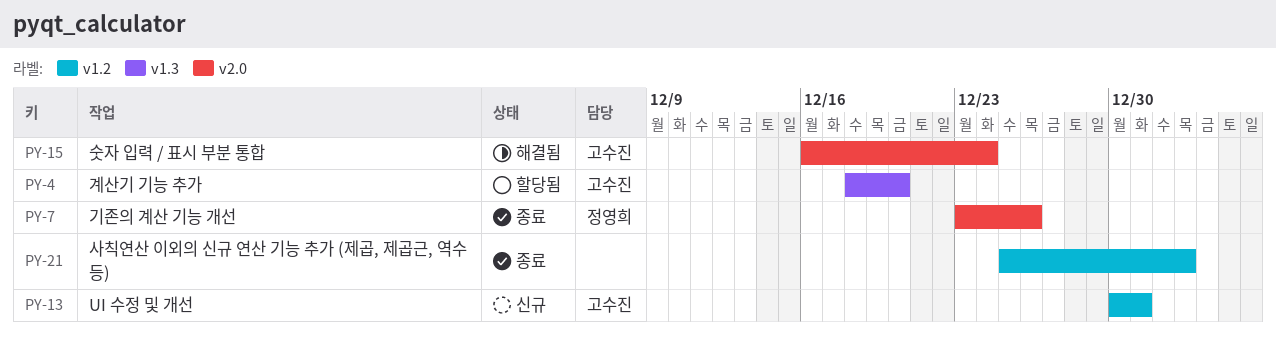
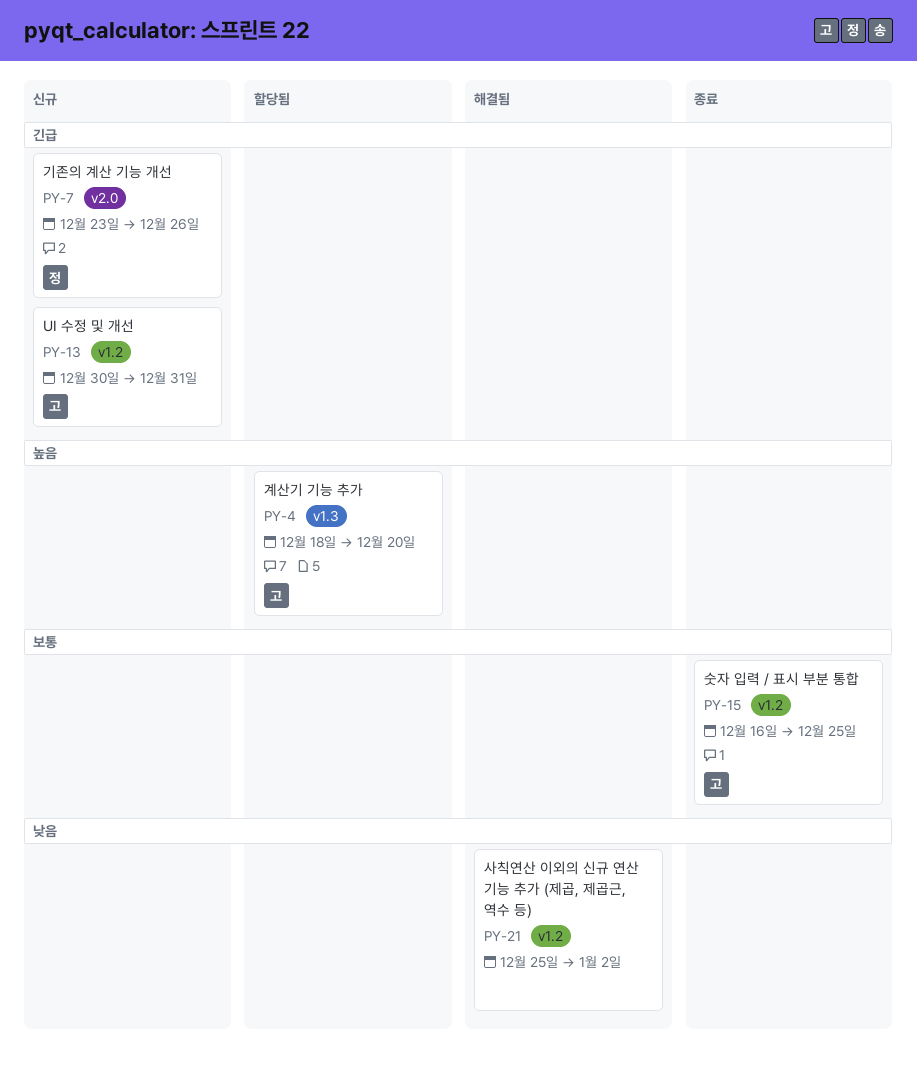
PY-7, status: 종료 -> 신규
PY-15, status: 해결됨 -> 종료
PY-15, label: v2.0 -> v1.2
PY-15, due: Dec 24 -> Dec 25
PY-21, status: 종료 -> 해결됨

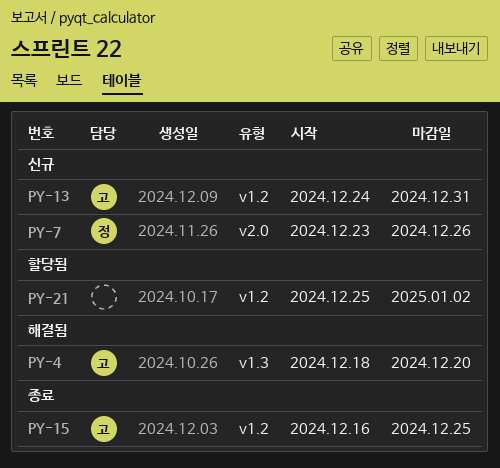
PY-4, status: 할당됨 -> 해결됨
PY-13, start: Dec 30 -> Dec 24
PY-21, status: 해결됨 -> 할당됨

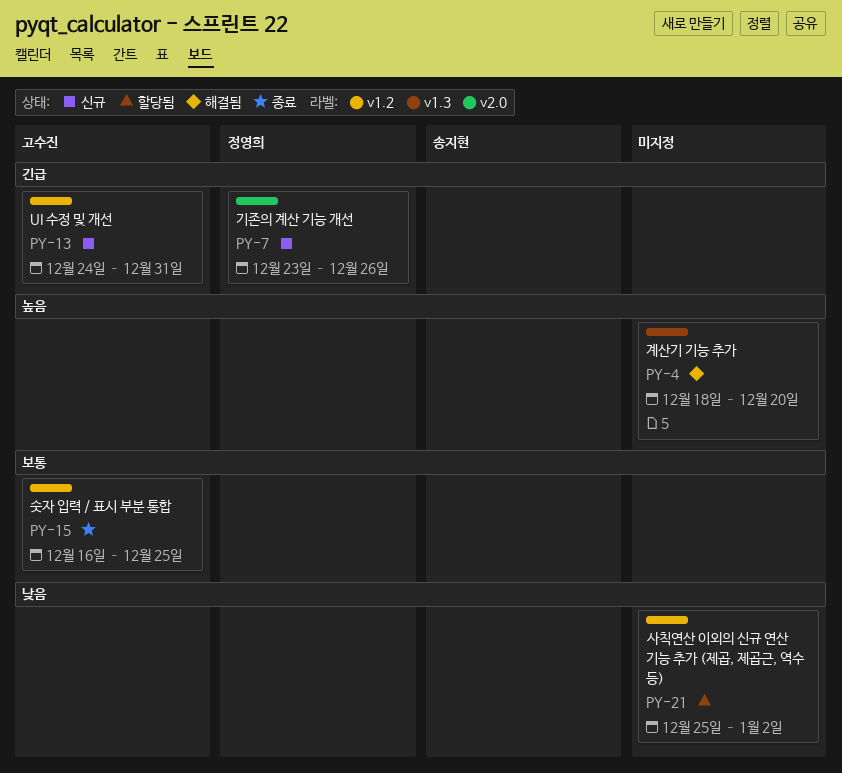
PY-4, owner: 고수진 -> none

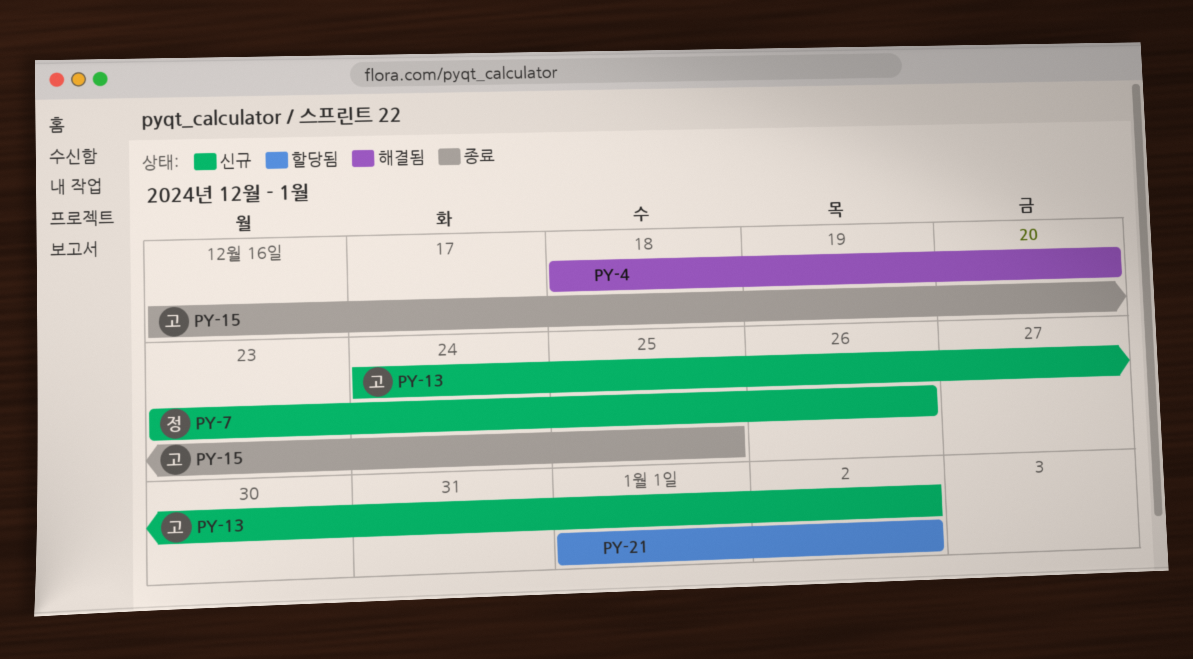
PY-13, due: Dec 31 -> Jan 2
PY-21, start: Dec 25 -> Jan 1

